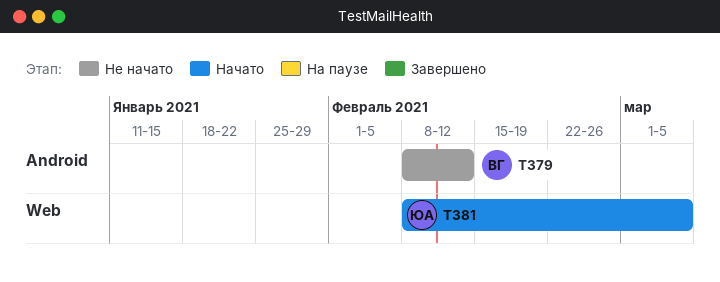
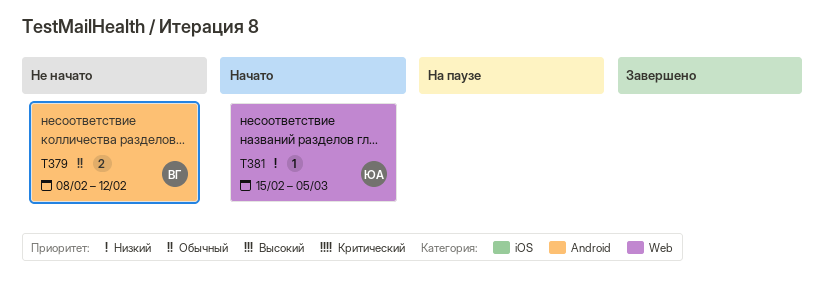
T381, start: Feb 8 -> Feb 15

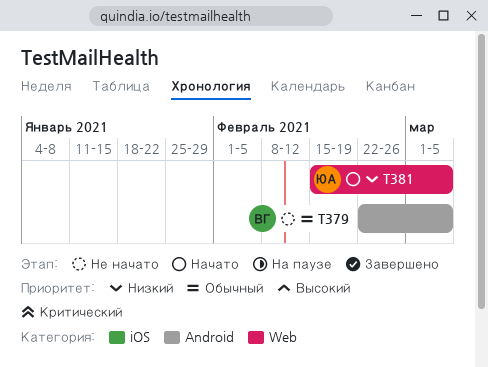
T379, start: Feb 8 -> Feb 22
T379, due: Feb 12 -> Mar 5

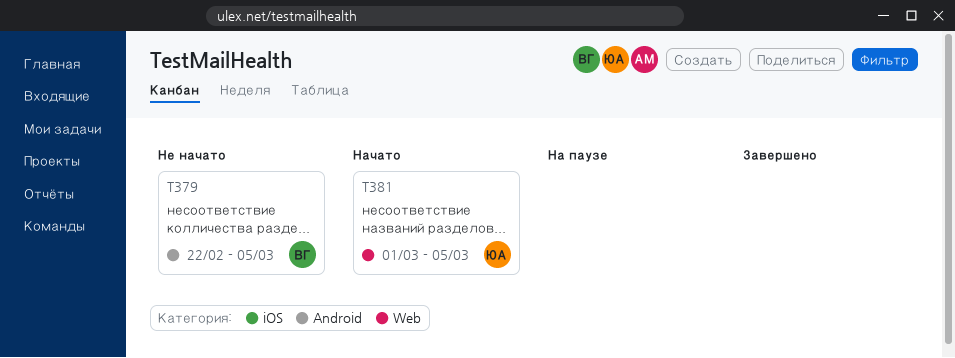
T381, start: Feb 15 -> Mar 1

